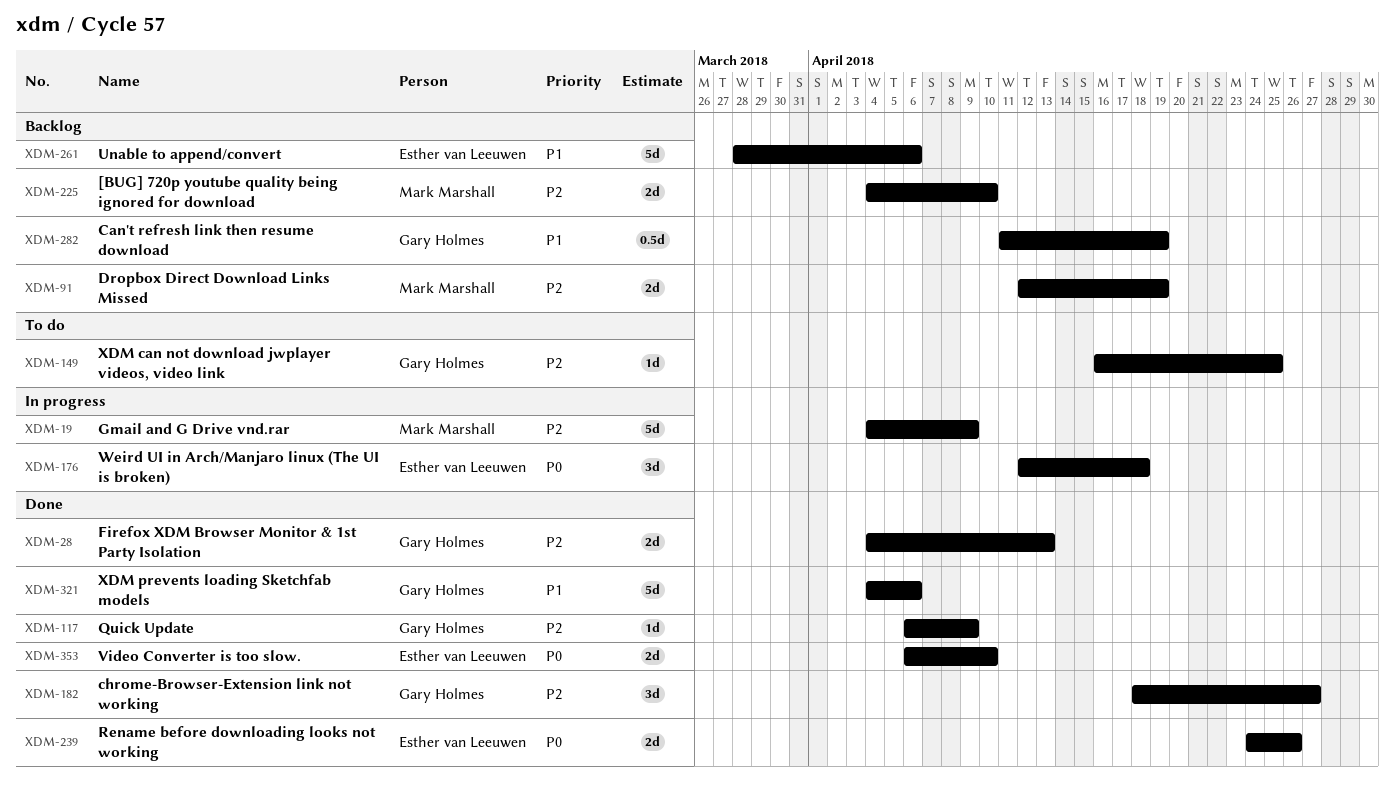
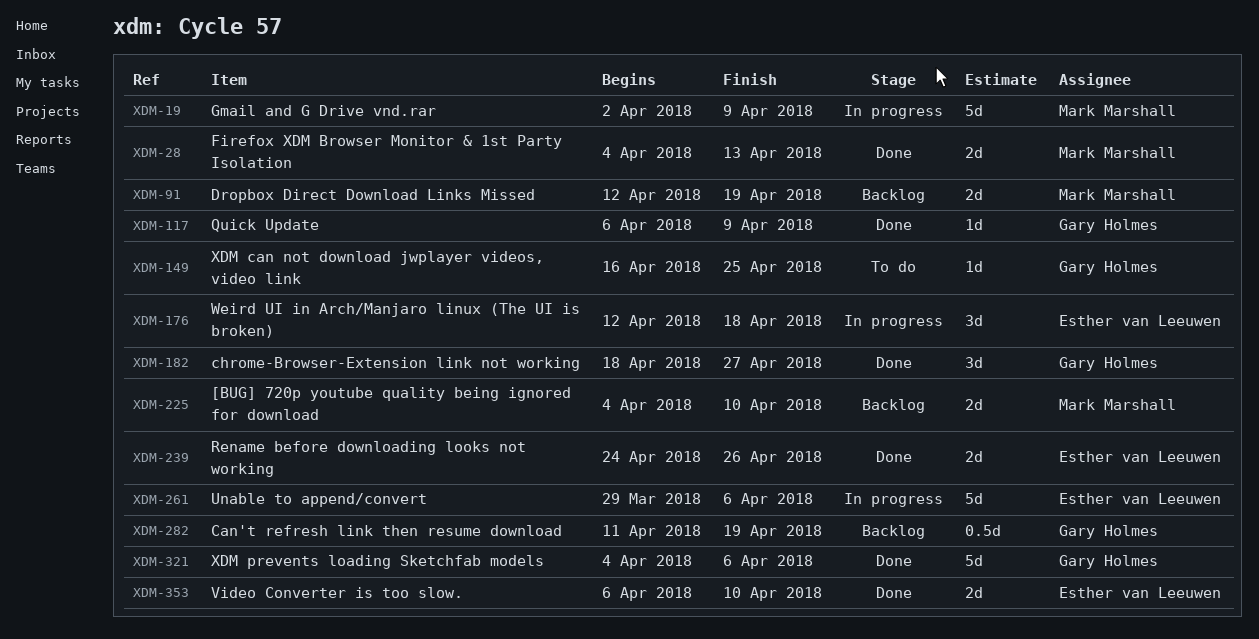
XDM-19, start: Apr 4 -> Apr 2
XDM-28, owner: Gary Holmes -> Mark Marshall
XDM-261, status: Backlog -> In progress
XDM-261, start: Mar 28 -> Mar 29

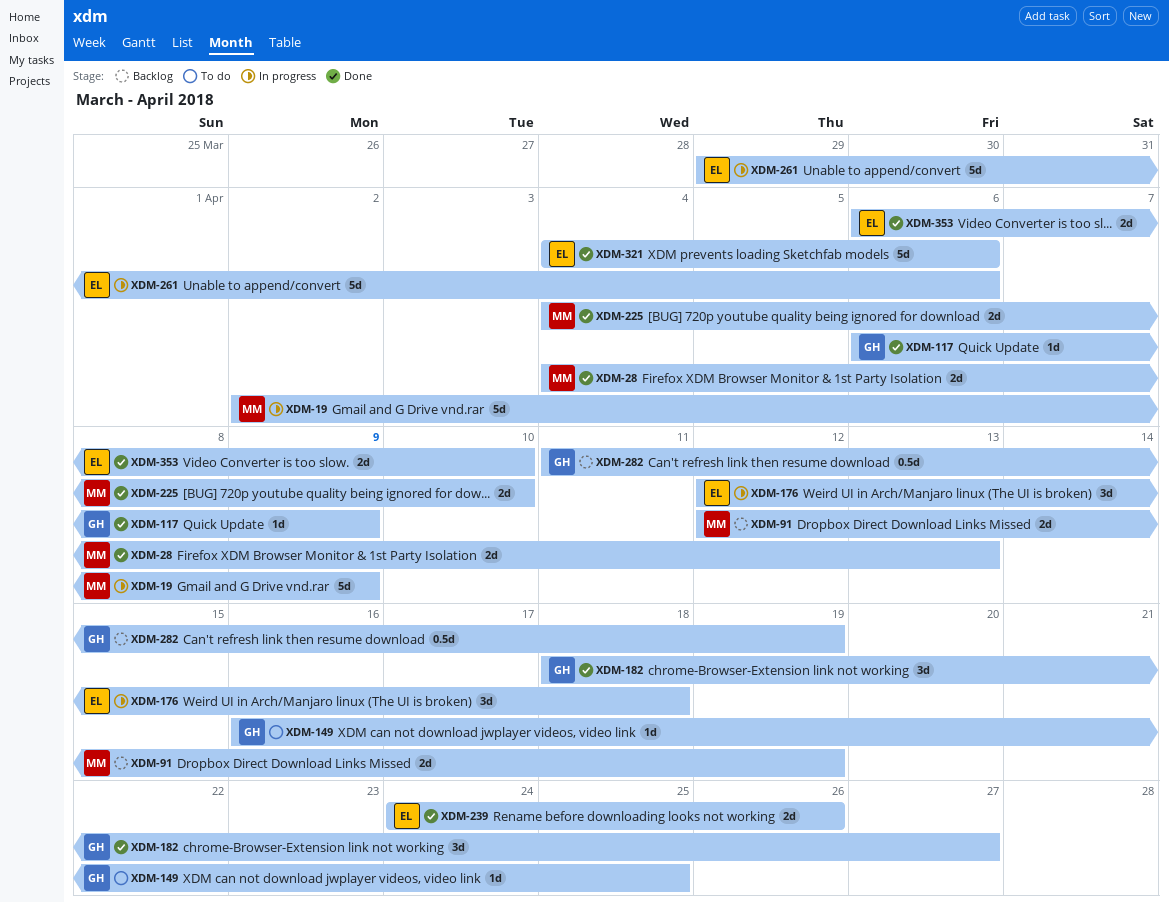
XDM-225, status: Backlog -> Done
XDM-321, owner: Gary Holmes -> Esther van Leeuwen

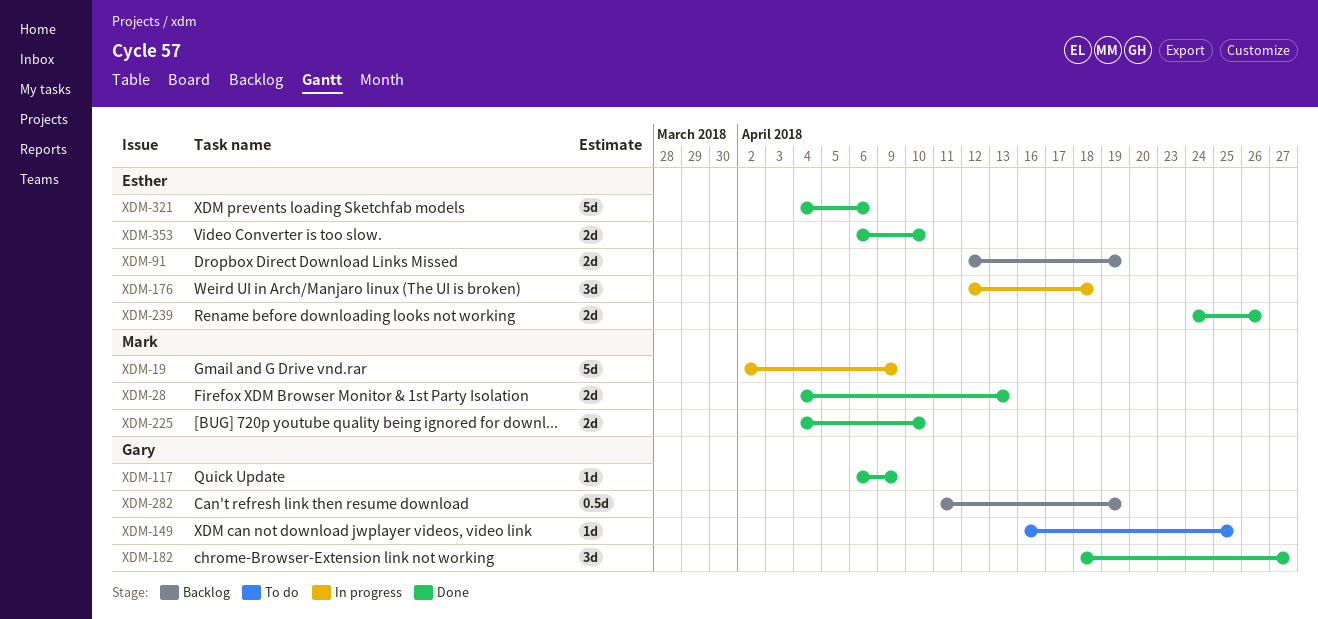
XDM-91, owner: Mark -> Esther
XDM-261: present -> none

